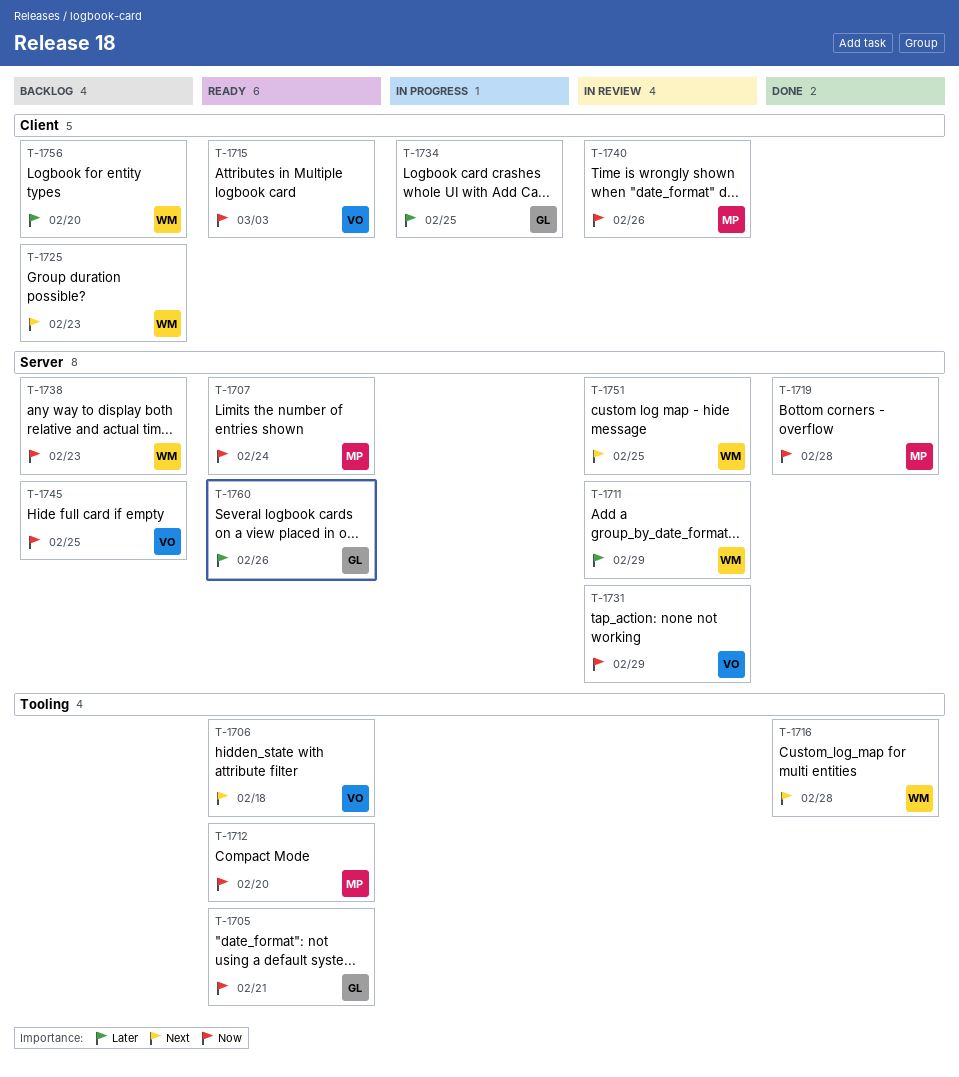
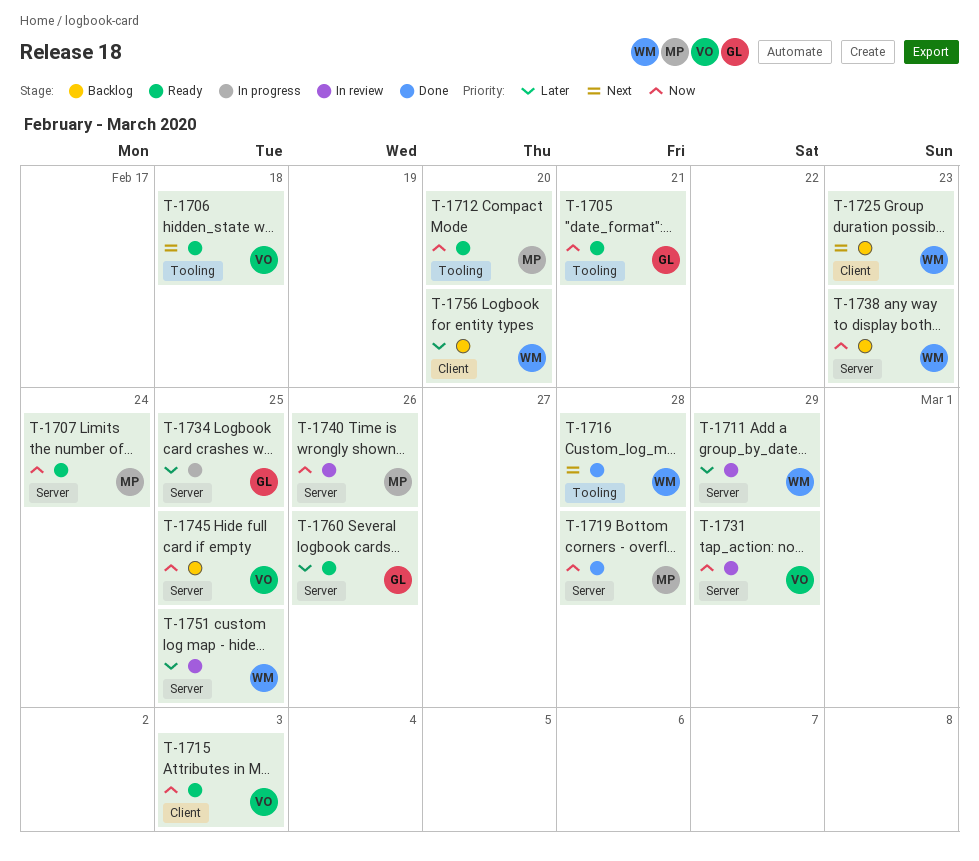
T-1734, label: Client -> Server
T-1740, label: Client -> Server
T-1751, priority: Next -> Later

